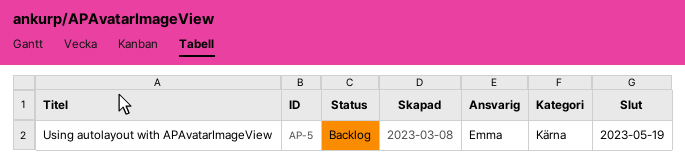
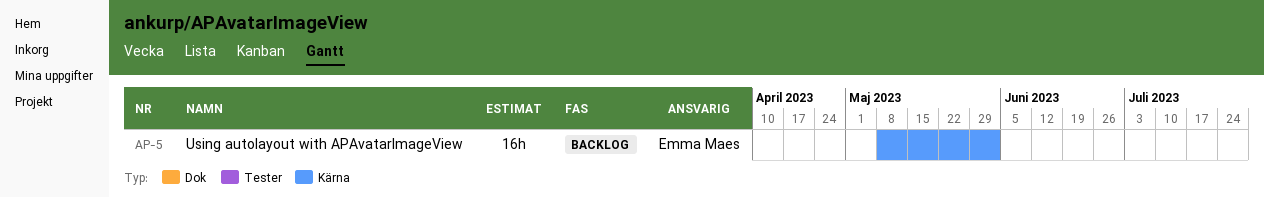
AP-5, due: May 19 -> Jun 2

